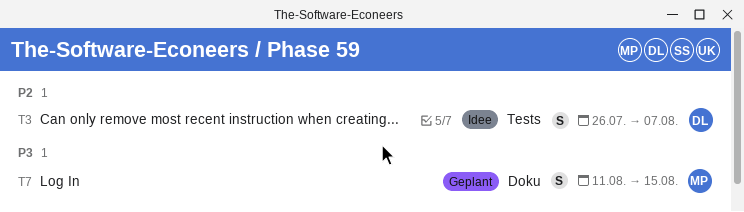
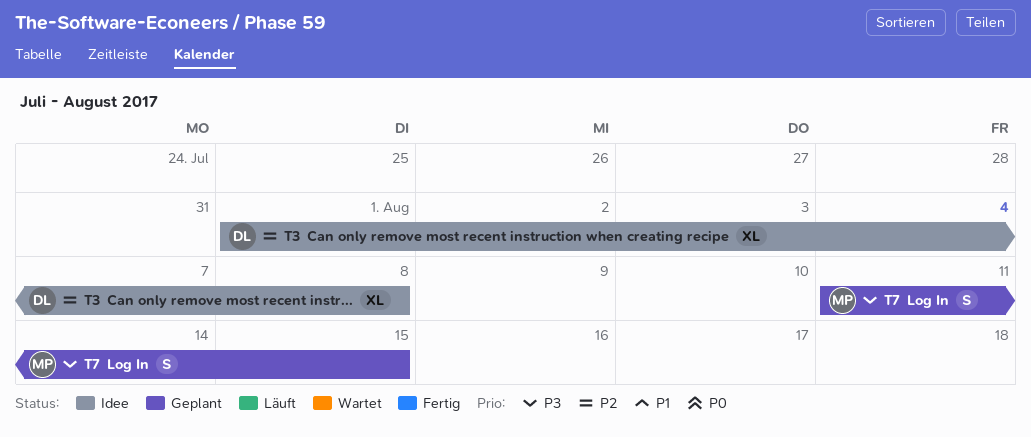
T3, estimate: S -> XL
T3, start: Jul 26 -> Aug 1
T3, due: Aug 7 -> Aug 8

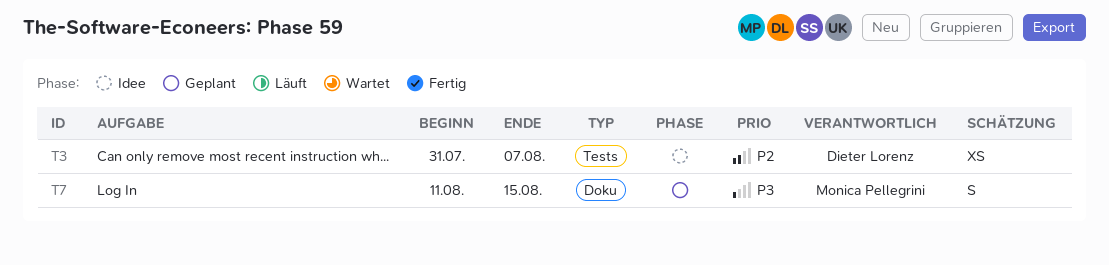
T3, estimate: XL -> XS
T3, start: Aug 1 -> Jul 31
T3, due: Aug 8 -> Aug 7

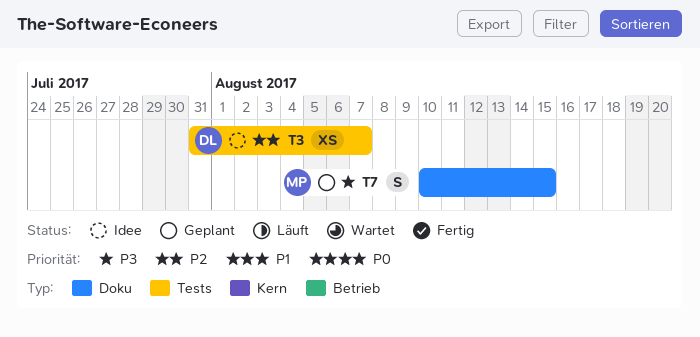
T7, start: Aug 11 -> Aug 10

